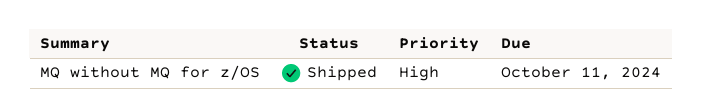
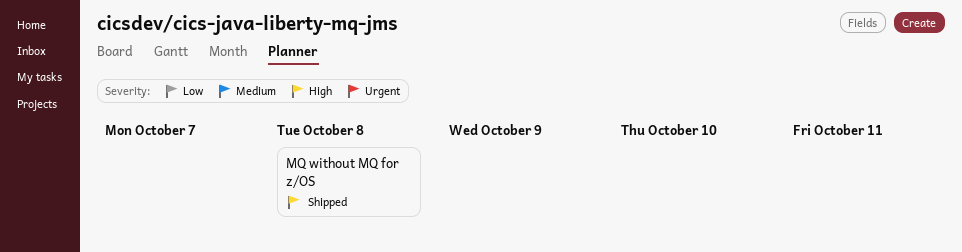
MQ without MQ for z/OS, due: Oct 11 -> Oct 8

